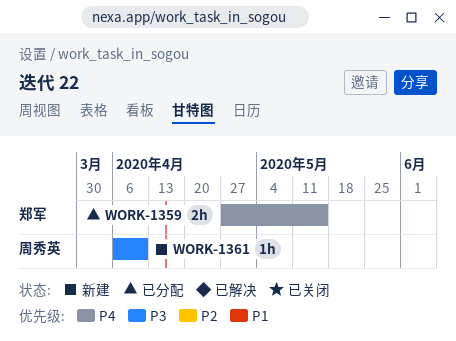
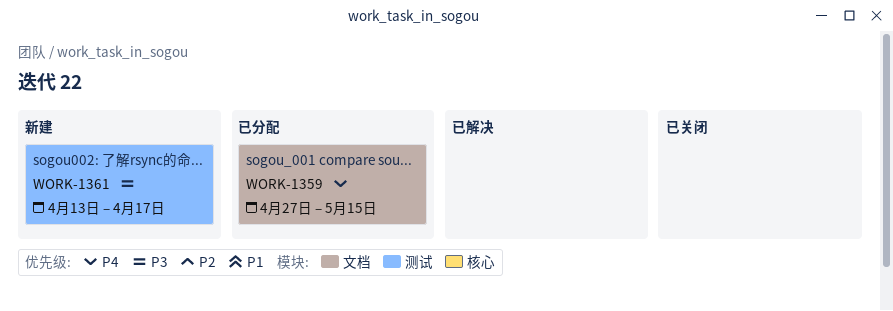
WORK-1361, start: Apr 6 -> Apr 13
WORK-1361, due: Apr 10 -> Apr 17

